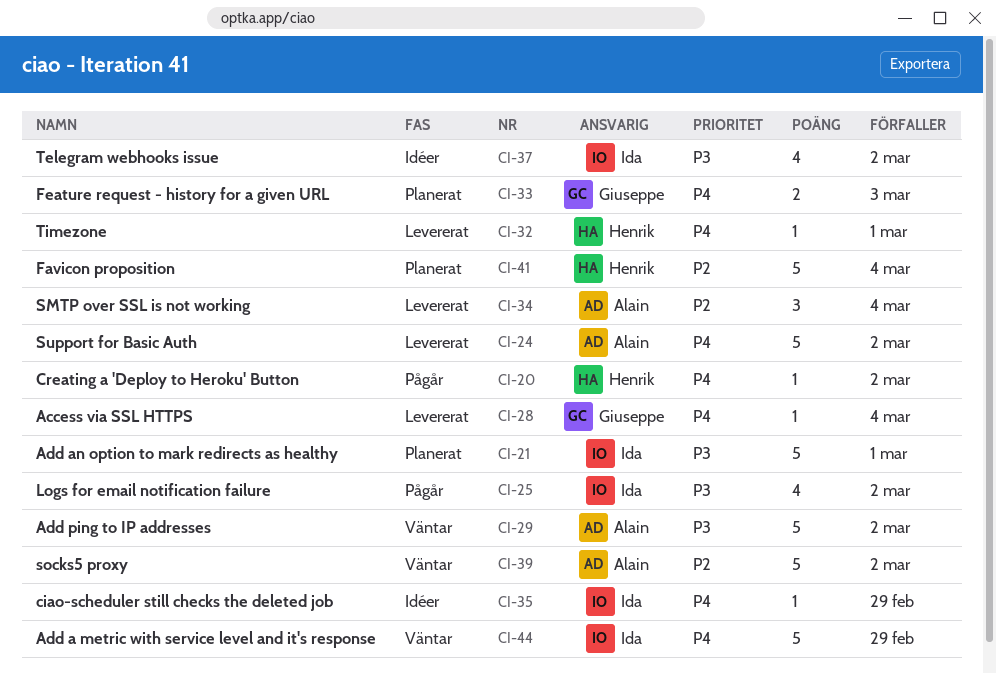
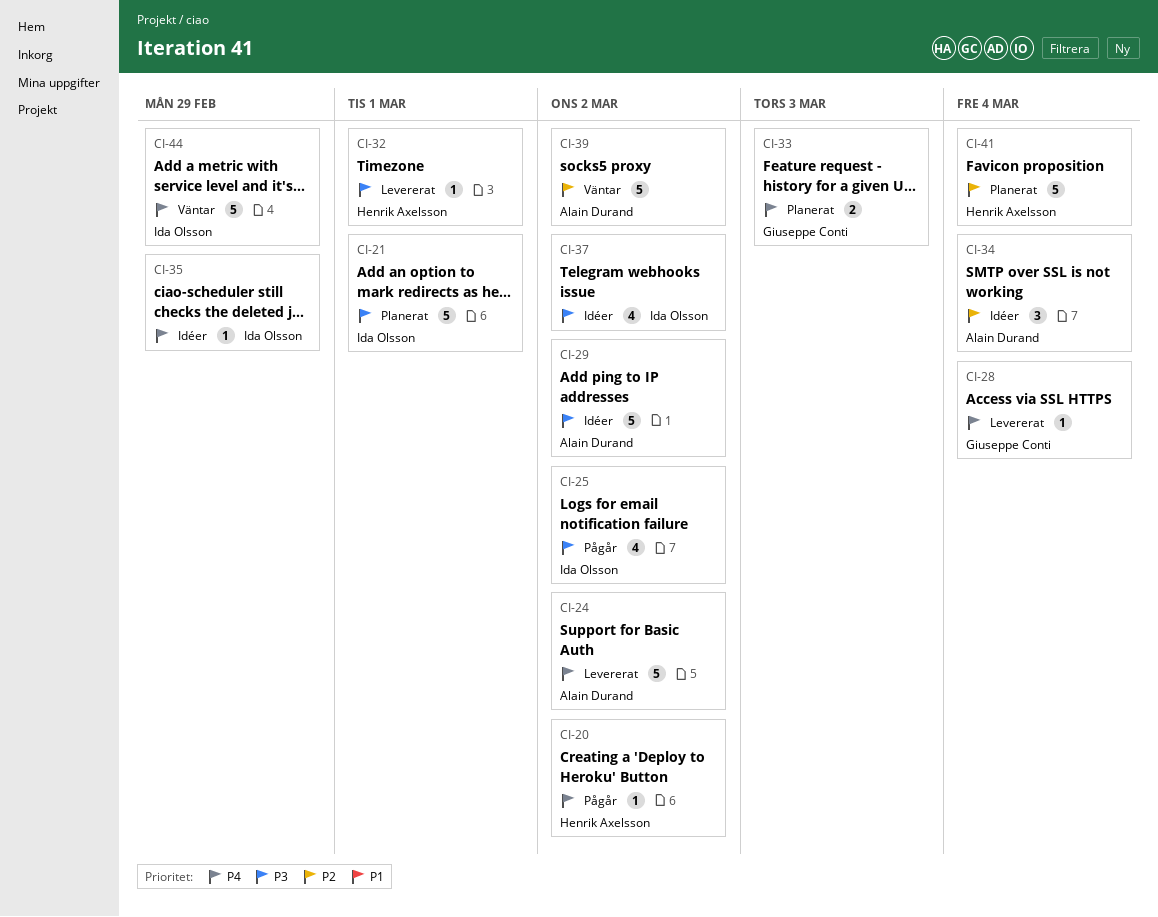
CI-29, status: Väntar -> Idéer
CI-32, priority: P4 -> P3
CI-34, status: Levererat -> Idéer

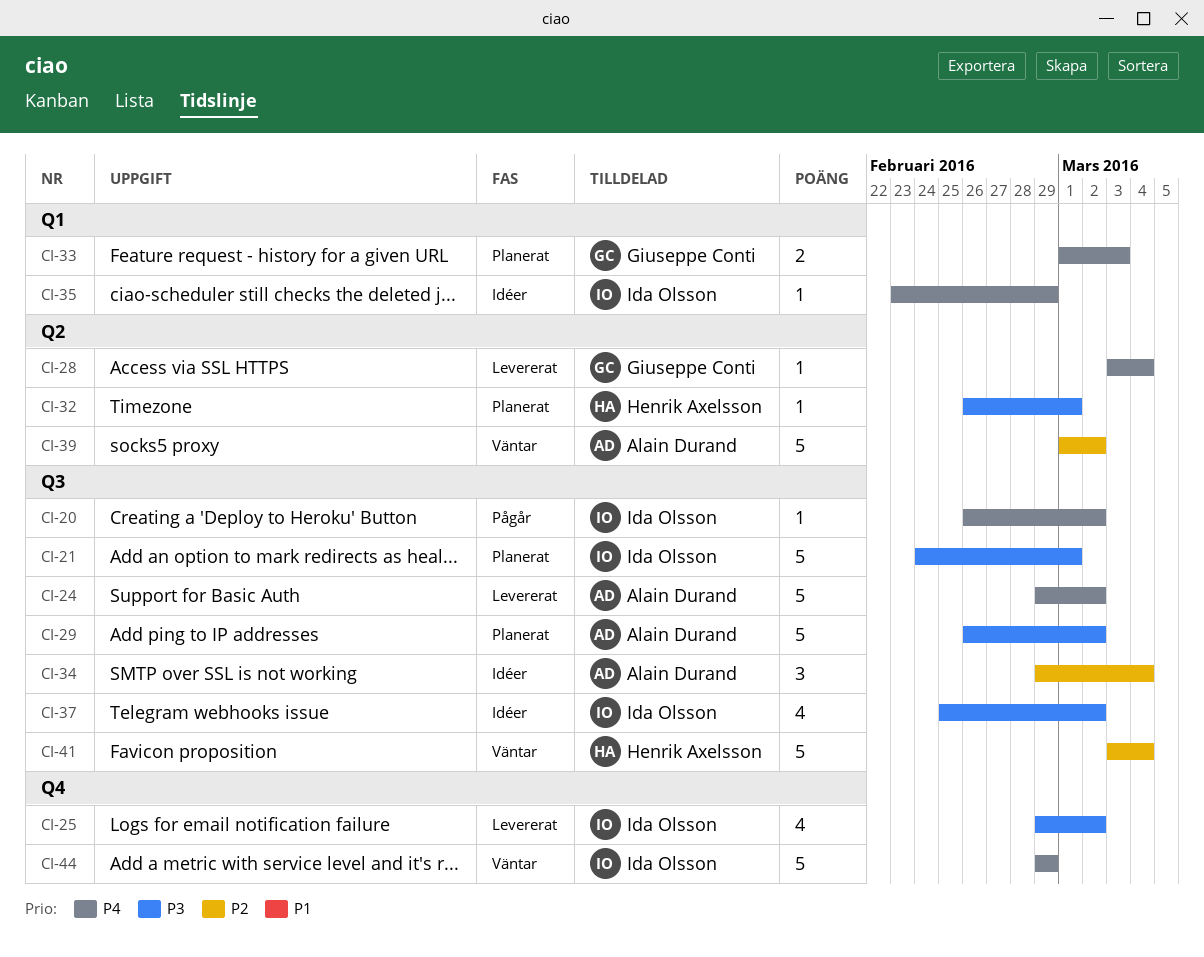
CI-20, owner: Henrik Axelsson -> Ida Olsson
CI-25, status: Pågår -> Levererat
CI-29, status: Idéer -> Planerat
CI-32, status: Levererat -> Planerat
CI-41, status: Planerat -> Väntar

